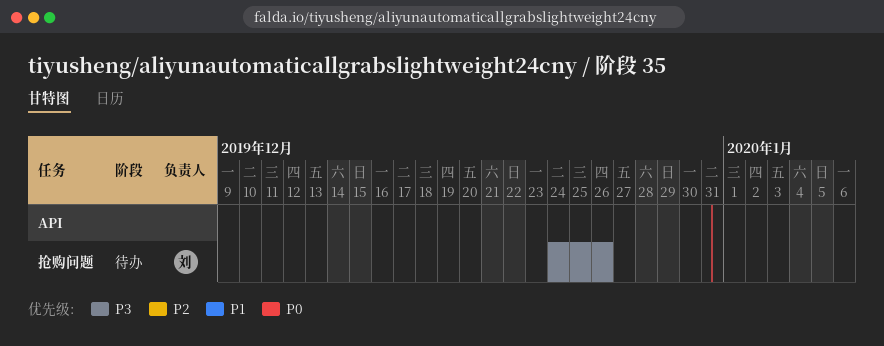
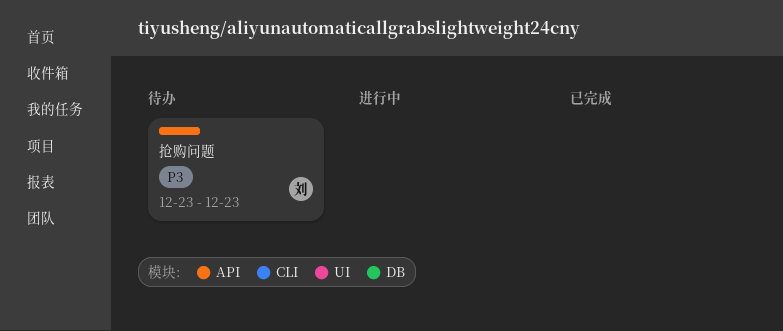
抢购问题, start: Dec 24 -> Dec 23
抢购问题, due: Dec 26 -> Dec 23

